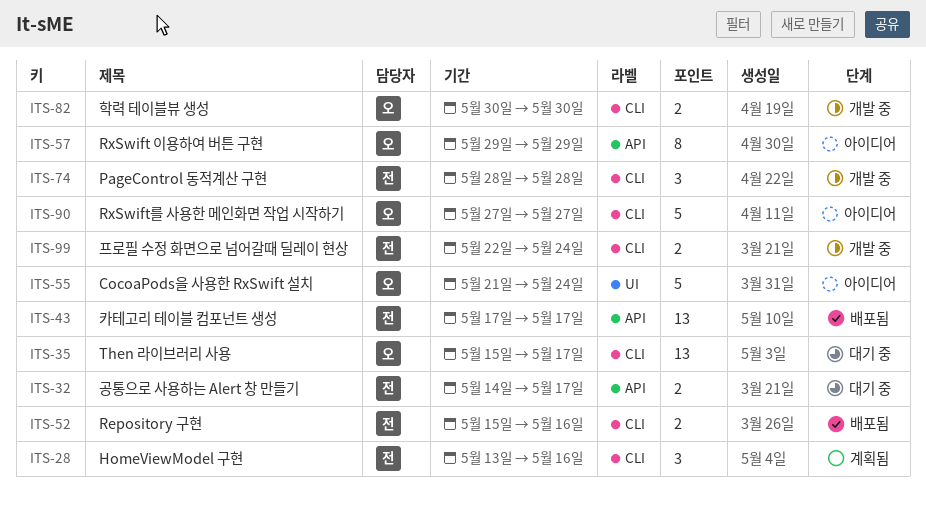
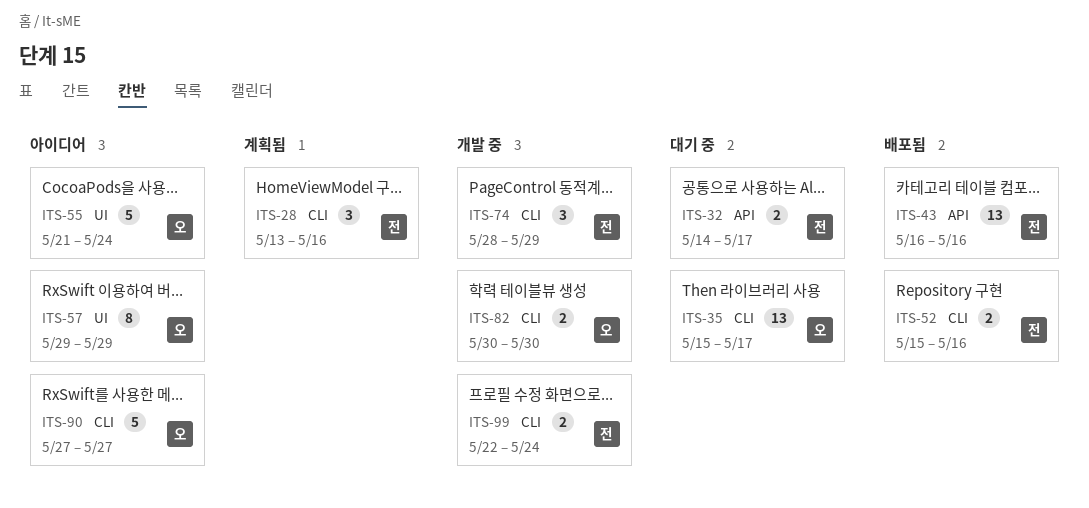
ITS-43, start: May 17 -> May 16
ITS-43, due: May 17 -> May 16
ITS-57, label: API -> UI
ITS-74, due: May 28 -> May 29

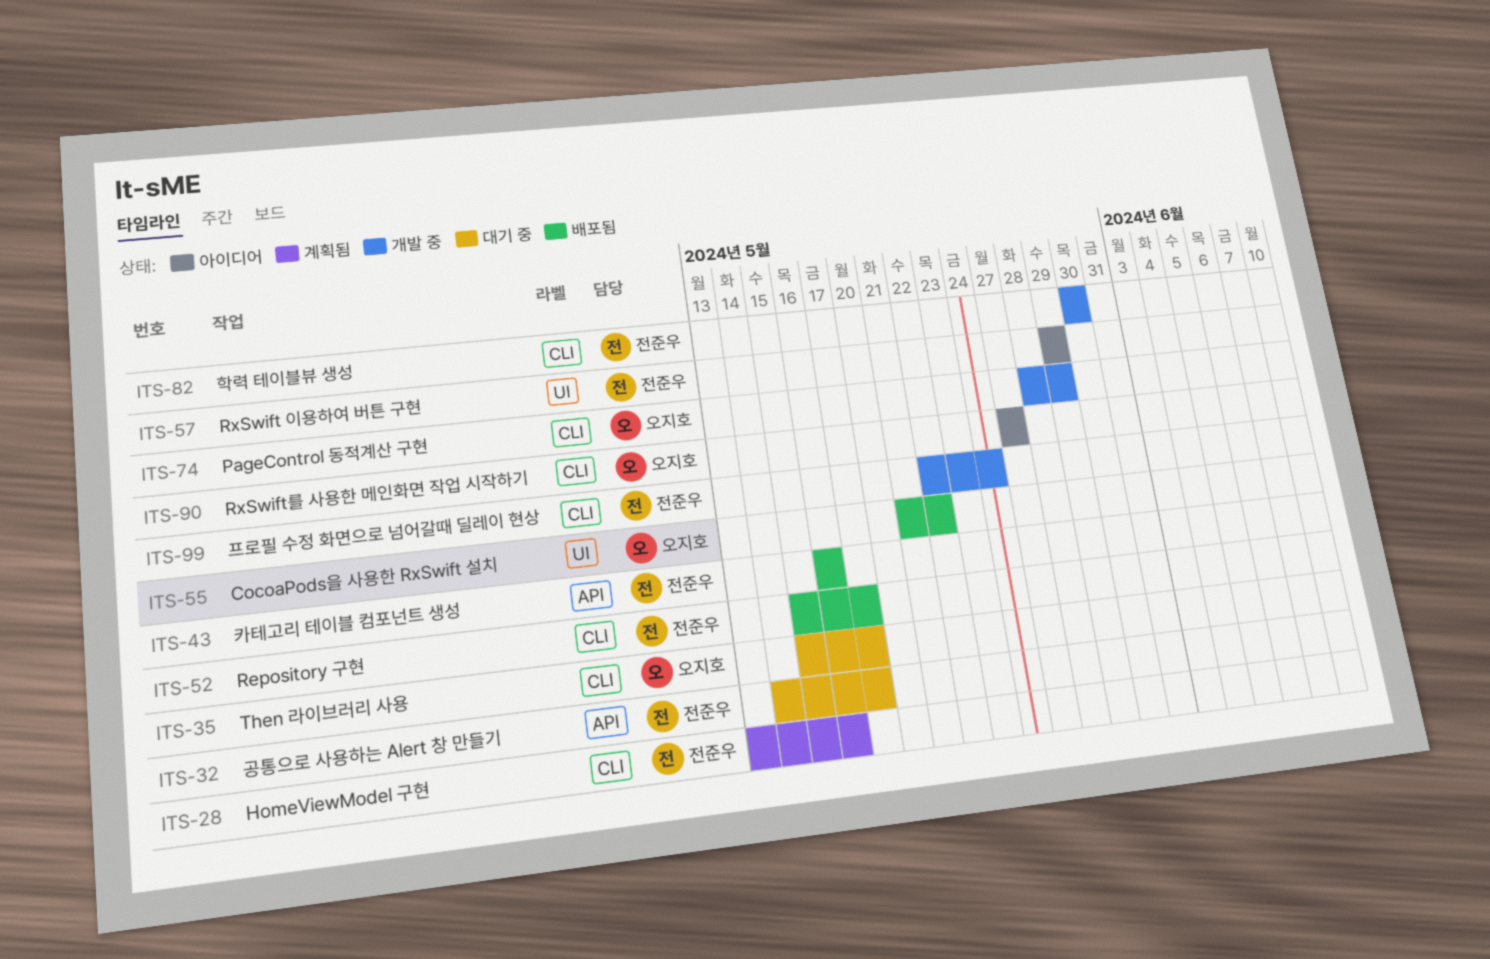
ITS-52, due: May 16 -> May 17
ITS-55, status: 아이디어 -> 배포됨
ITS-55, due: May 24 -> May 22
ITS-57, owner: 오지호 -> 전준우
ITS-74, owner: 전준우 -> 오지호
ITS-82, owner: 오지호 -> 전준우

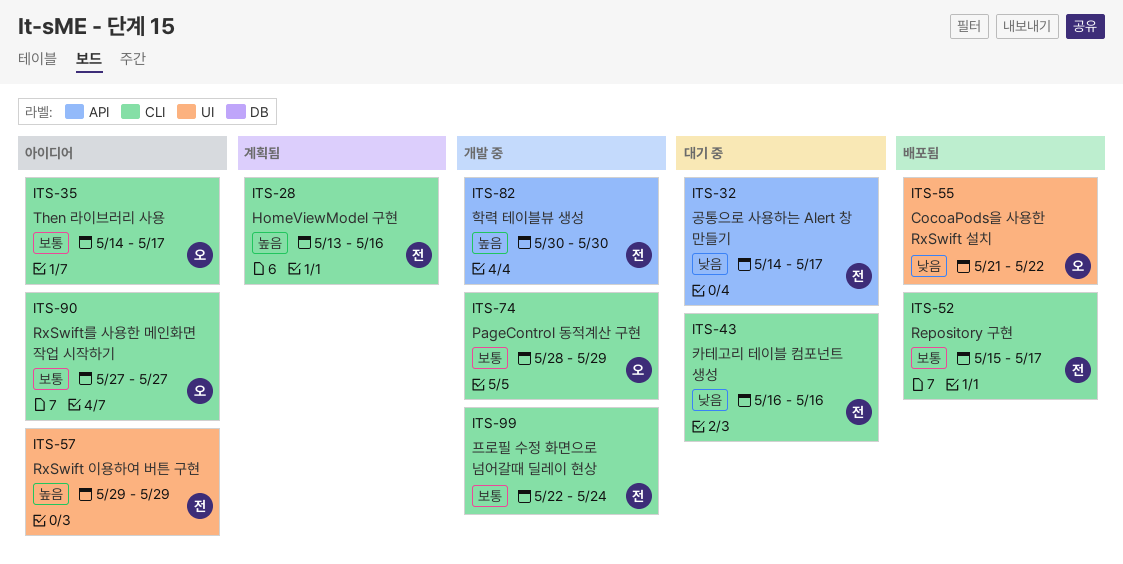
ITS-35, status: 대기 중 -> 아이디어
ITS-35, start: May 15 -> May 14
ITS-43, status: 배포됨 -> 대기 중
ITS-43, label: API -> CLI
ITS-82, label: CLI -> API

